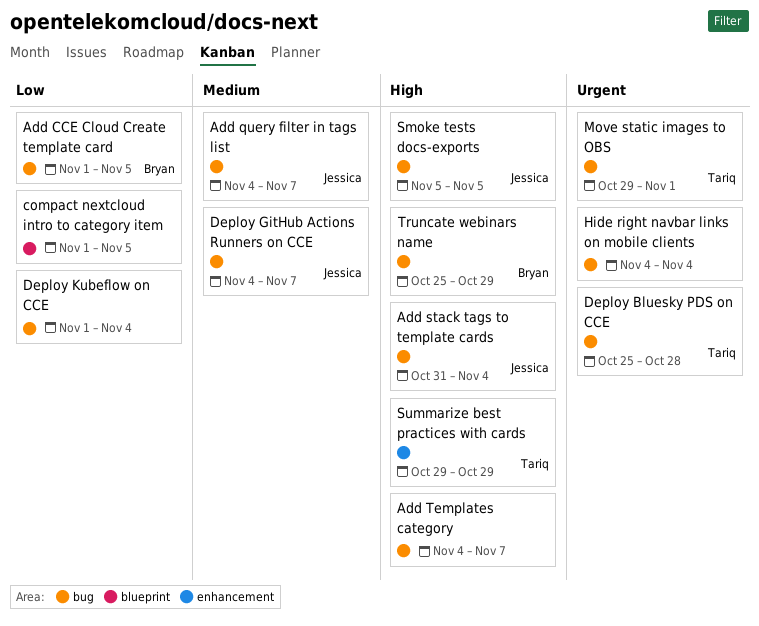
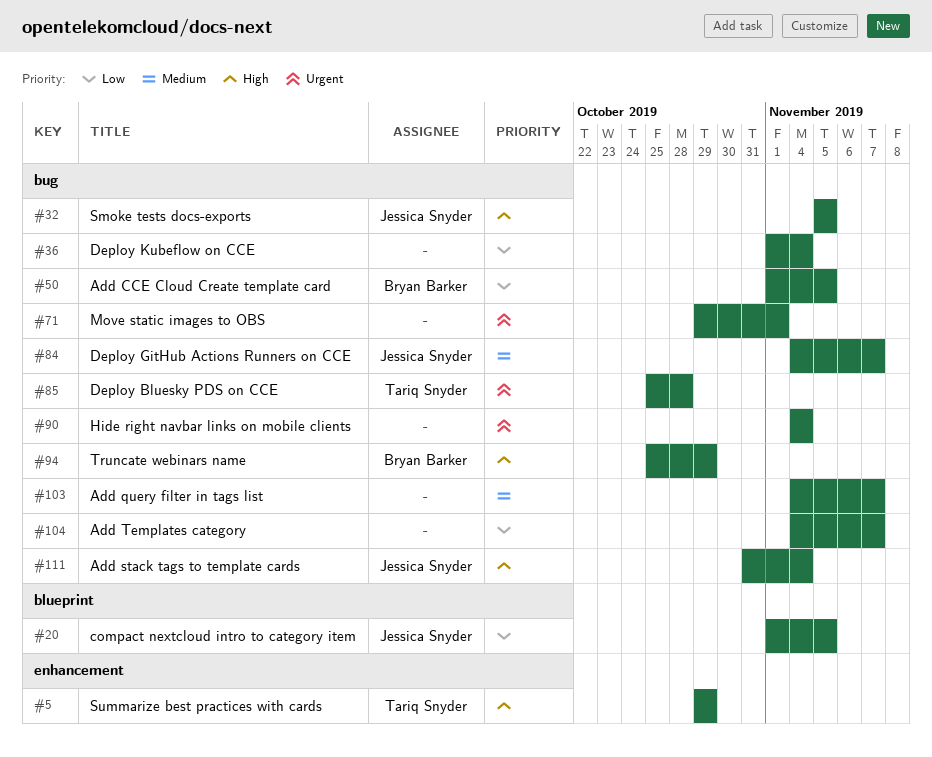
Add query filter in tags list, owner: Jessica Snyder -> none
Add Templates category, priority: High -> Low
compact nextcloud intro to category item, owner: none -> Jessica Snyder
Move static images to OBS, owner: Tariq Snyder -> none

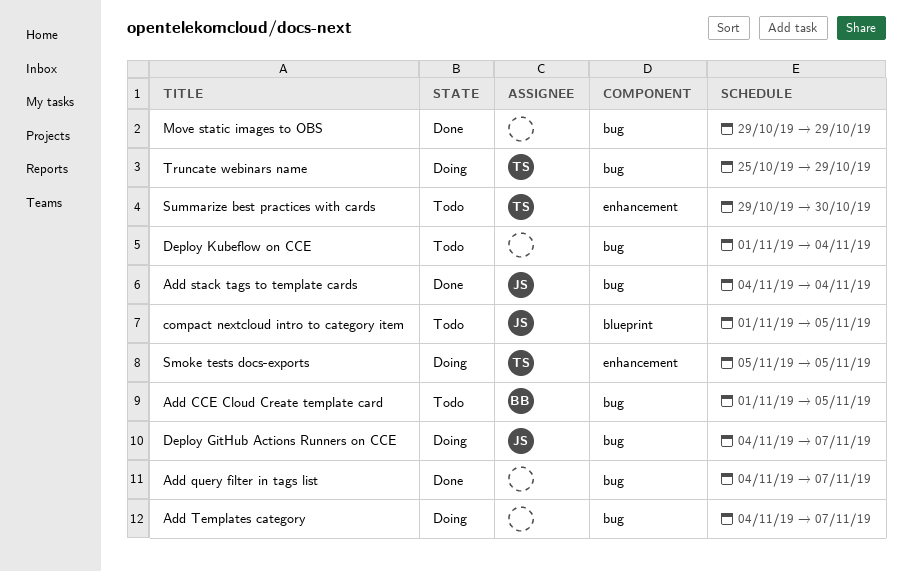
Add stack tags to template cards, start: Oct 31 -> Nov 4
Deploy Bluesky PDS on CCE: present -> none
Hide right navbar links on mobile clients: present -> none
Move static images to OBS, due: Nov 1 -> Oct 29
Smoke tests docs-exports, owner: Jessica Snyder -> Tariq Snyder
Smoke tests docs-exports, label: bug -> enhancement
Summarize best practices with cards, due: Oct 29 -> Oct 30
Truncate webinars name, owner: Bryan Barker -> Tariq Snyder

